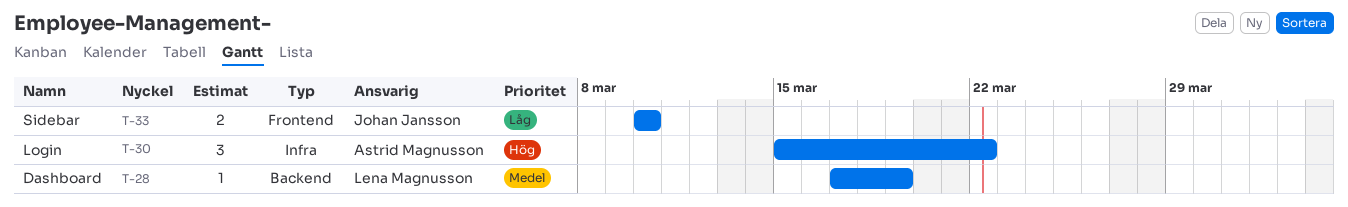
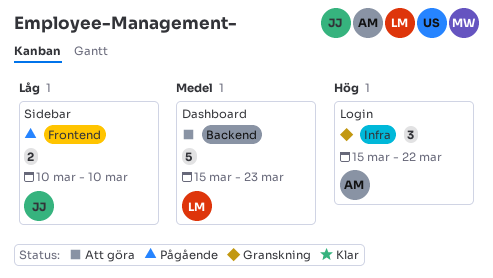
Dashboard, estimate: 1 -> 5
Dashboard, start: Mar 17 -> Mar 15
Dashboard, due: Mar 19 -> Mar 23

